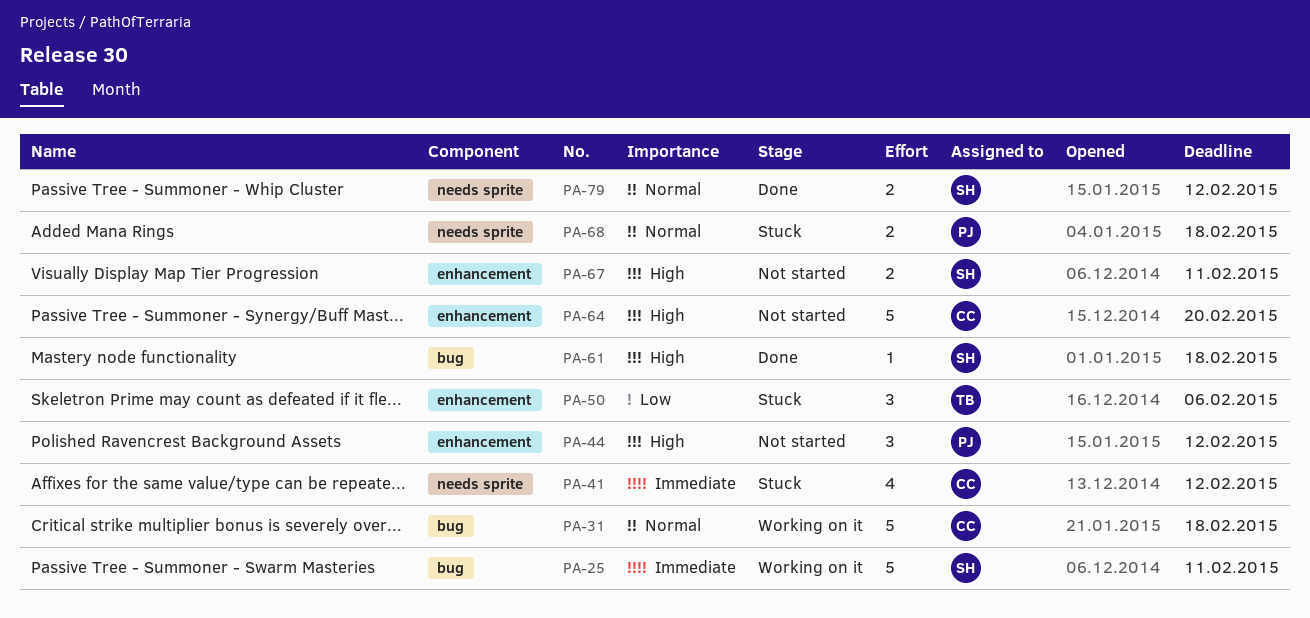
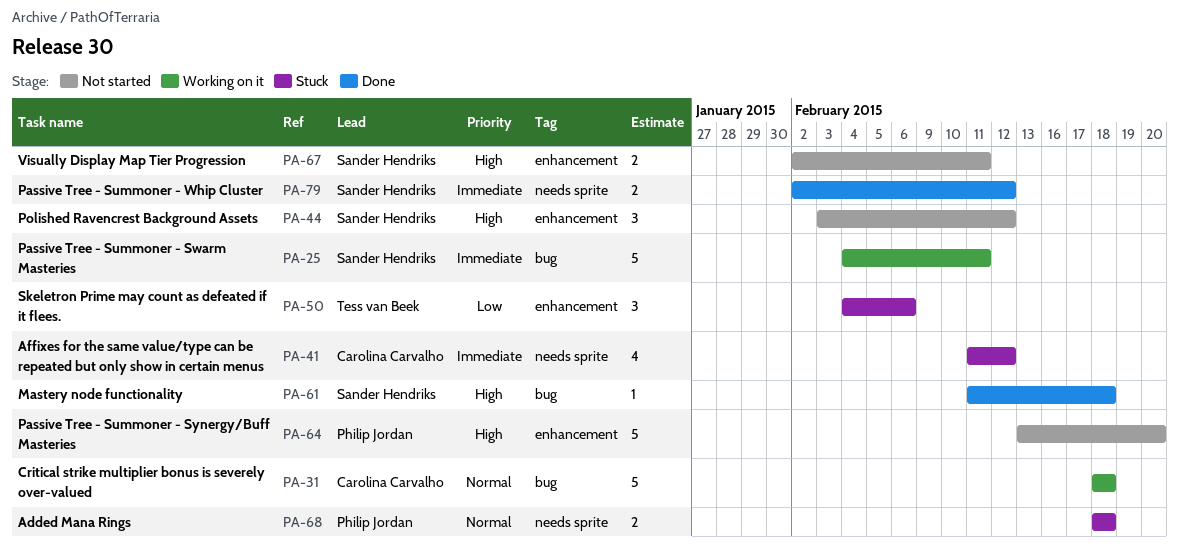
PA-44, owner: Philip Jordan -> Sander Hendriks
PA-64, owner: Carolina Carvalho -> Philip Jordan
PA-79, priority: Normal -> Immediate

